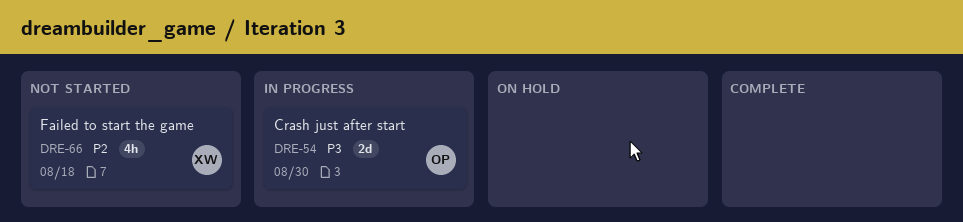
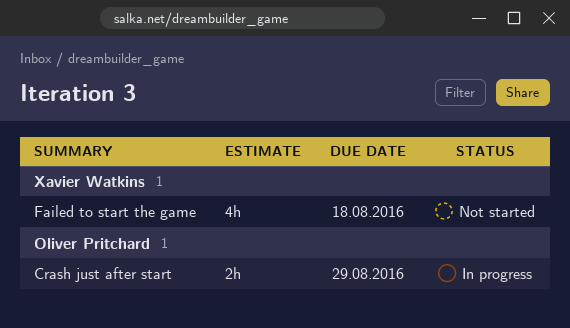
Crash just after start, estimate: 2d -> 2h
Crash just after start, due: Aug 30 -> Aug 29

